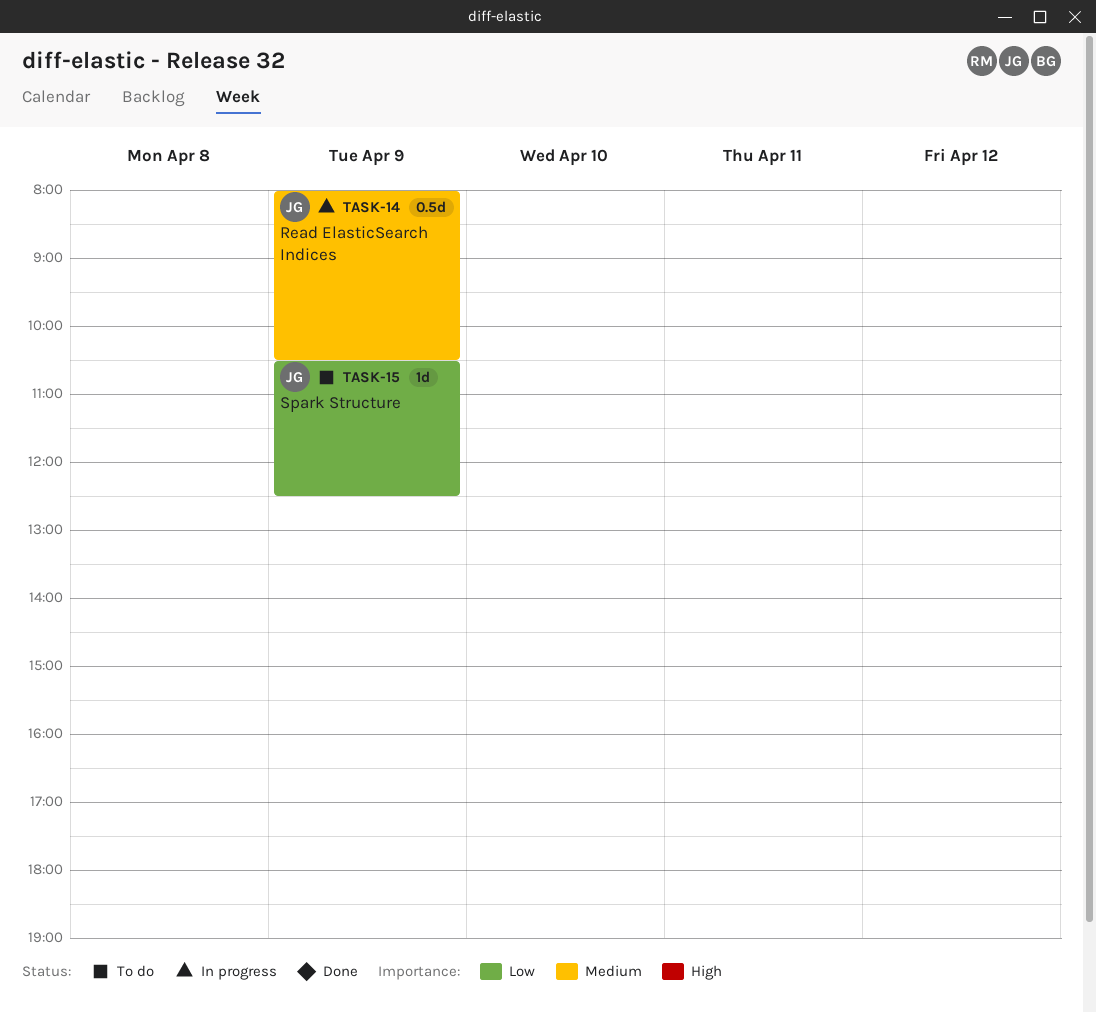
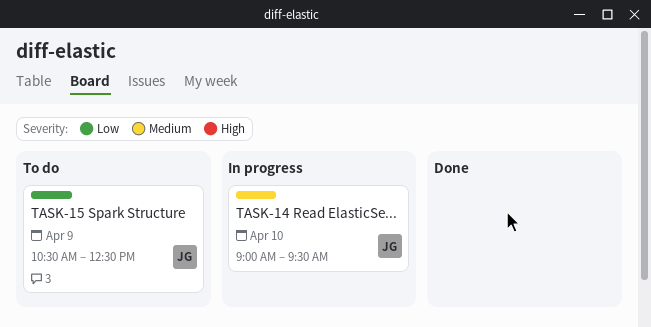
TASK-14, day: Apr 9 -> Apr 10
TASK-14, begins: 08:00 -> 09:00
TASK-14, ends: 10:30 -> 09:30

